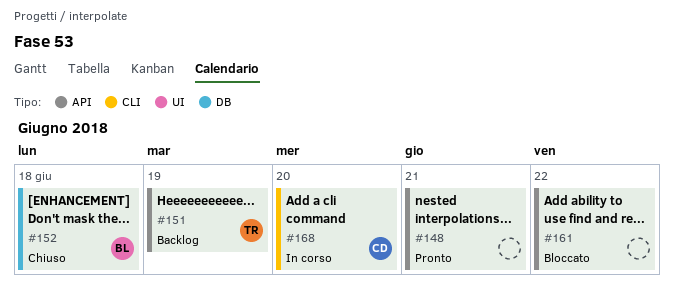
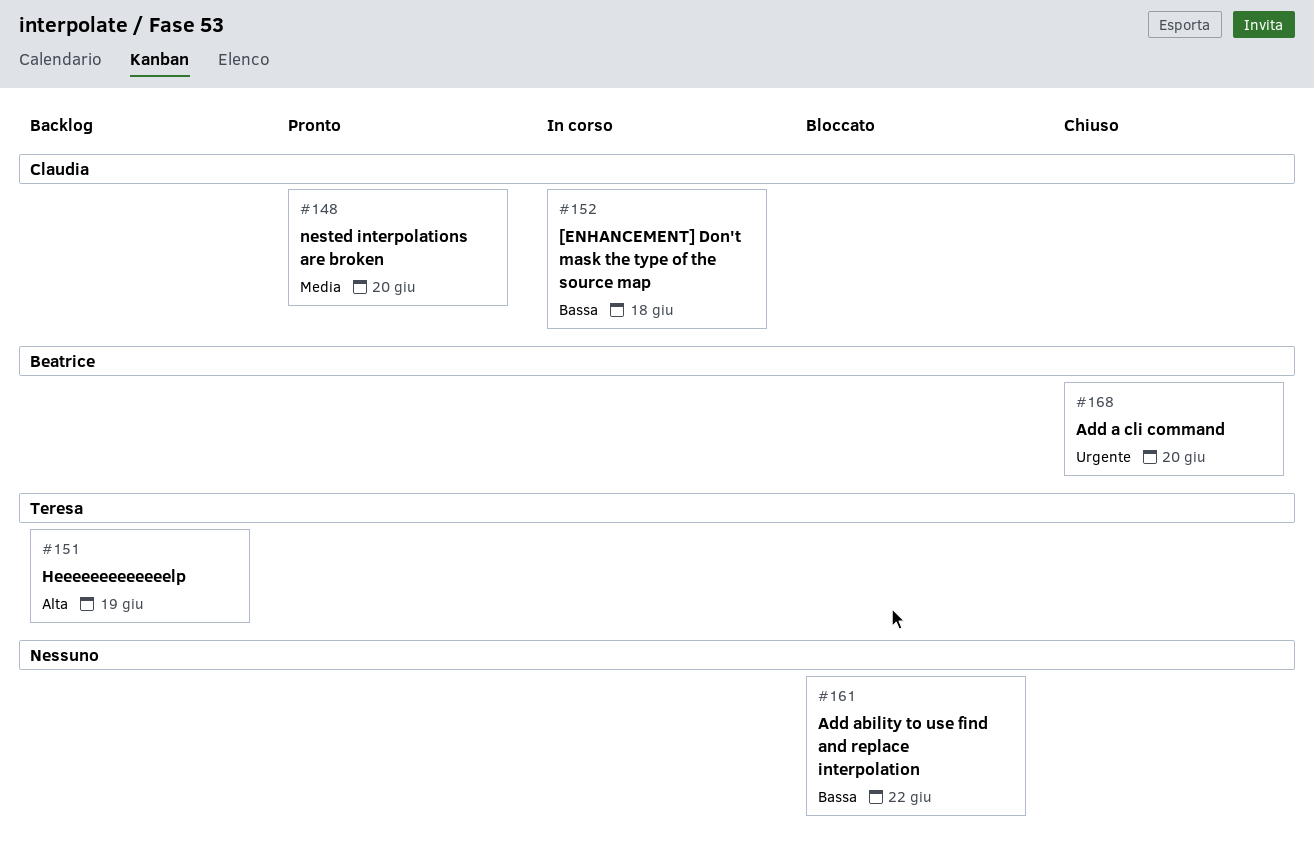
#148, owner: none -> Claudia
#148, due: Jun 21 -> Jun 20
#152, status: Chiuso -> In corso
#152, owner: Beatrice -> Claudia
#168, status: In corso -> Chiuso
#168, owner: Claudia -> Beatrice

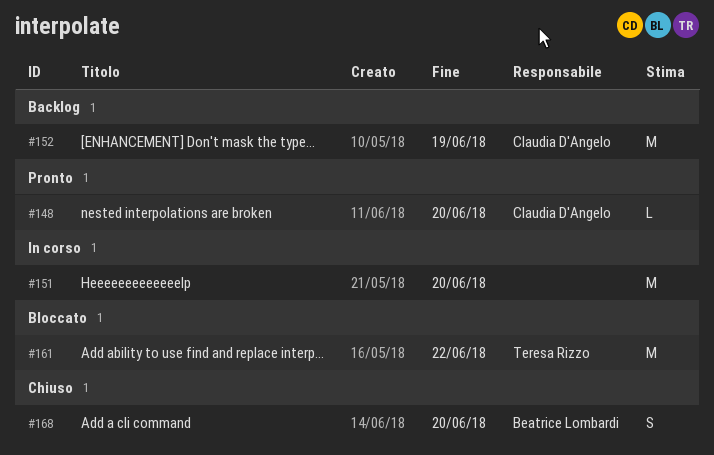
#151, status: Backlog -> In corso
#151, owner: Teresa Rizzo -> none
#151, due: Jun 19 -> Jun 20
#152, status: In corso -> Backlog
#152, due: Jun 18 -> Jun 19
#161, owner: none -> Teresa Rizzo

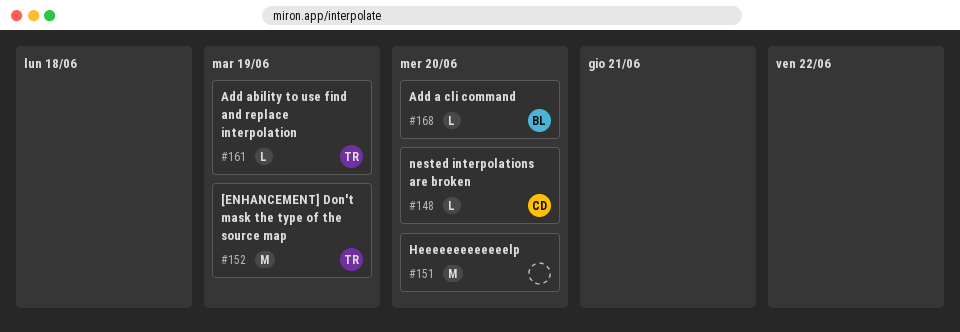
#152, owner: Claudia D'Angelo -> Teresa Rizzo
#161, estimate: M -> L
#161, due: Jun 22 -> Jun 19
#168, estimate: S -> L

